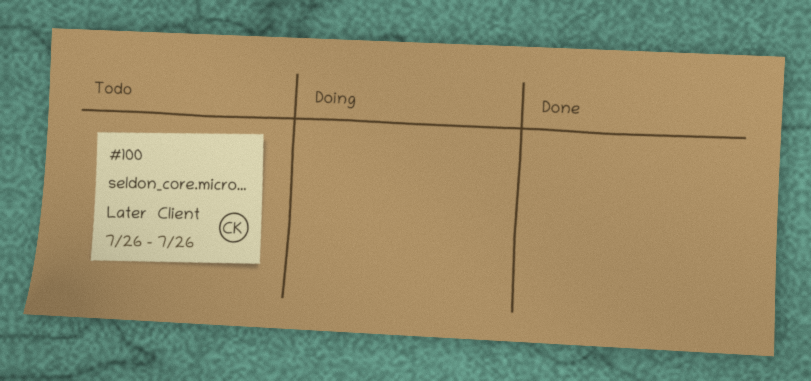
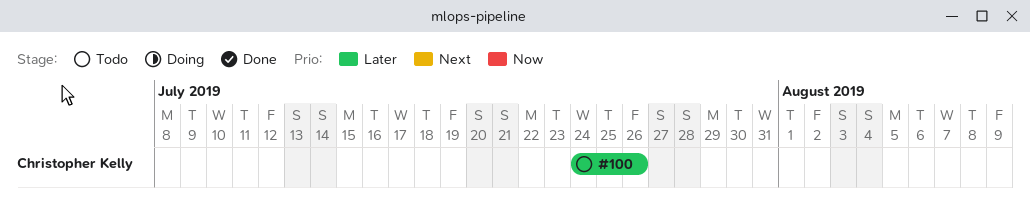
#100, start: Jul 26 -> Jul 24

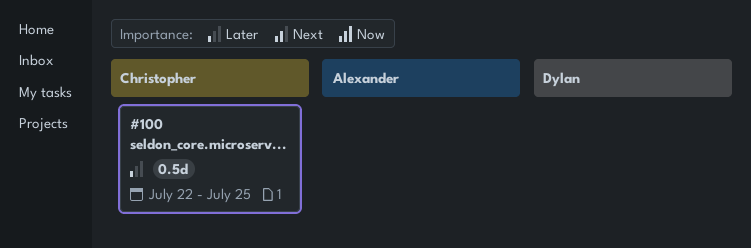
#100, start: Jul 24 -> Jul 22
#100, due: Jul 26 -> Jul 25

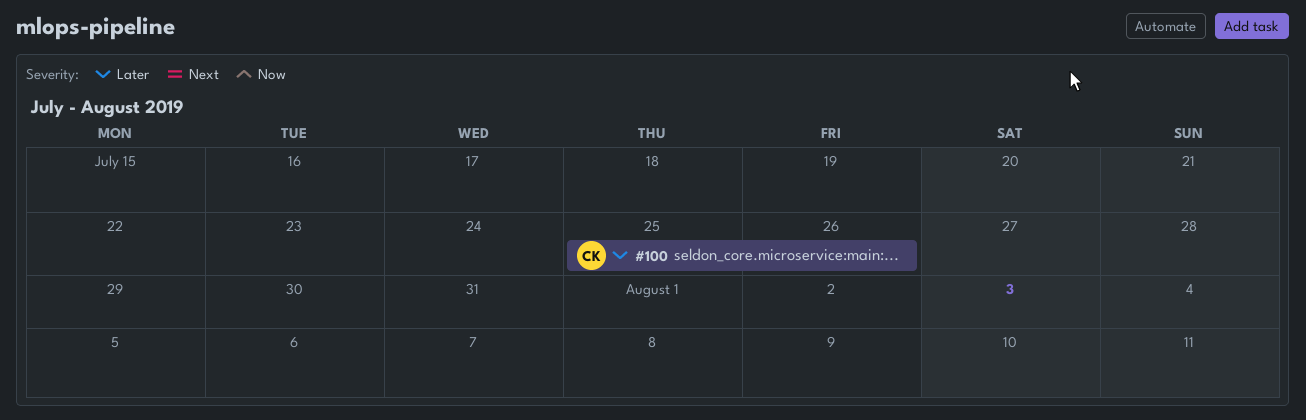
#100, start: Jul 22 -> Jul 25
#100, due: Jul 25 -> Jul 26

